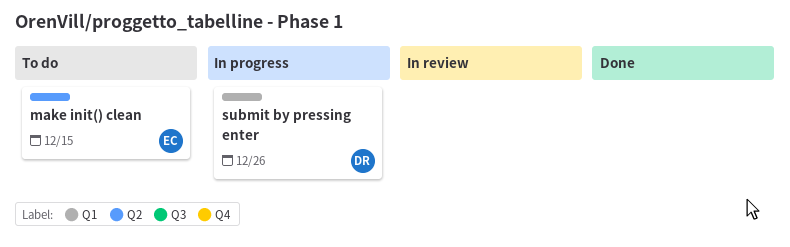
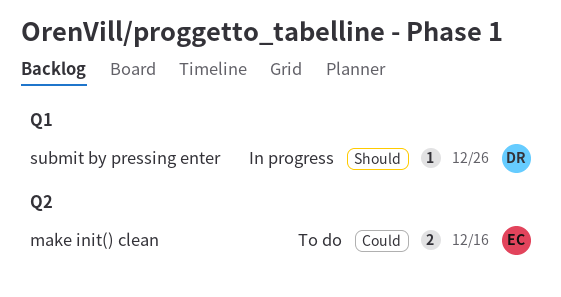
make init() clean, due: Dec 15 -> Dec 16

